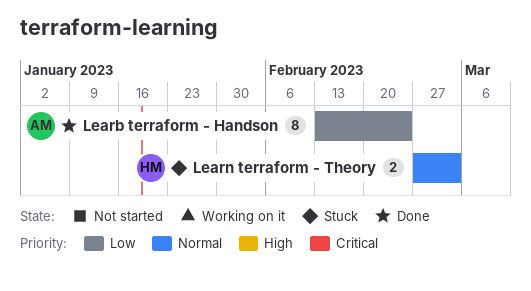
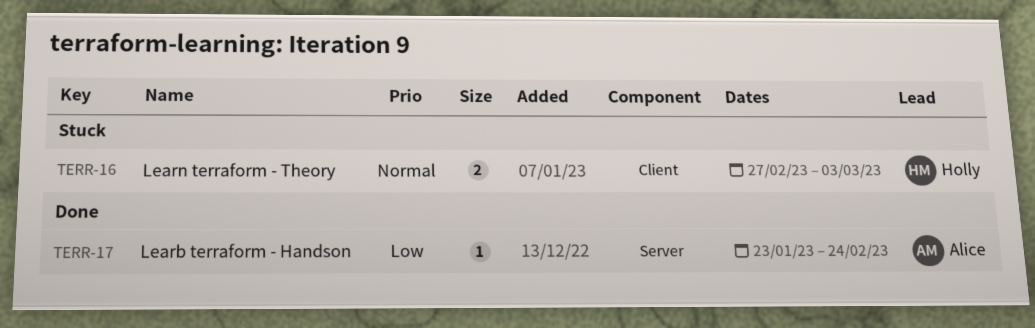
Learb terraform - Handson, estimate: 8 -> 1
Learb terraform - Handson, start: Feb 13 -> Jan 23

